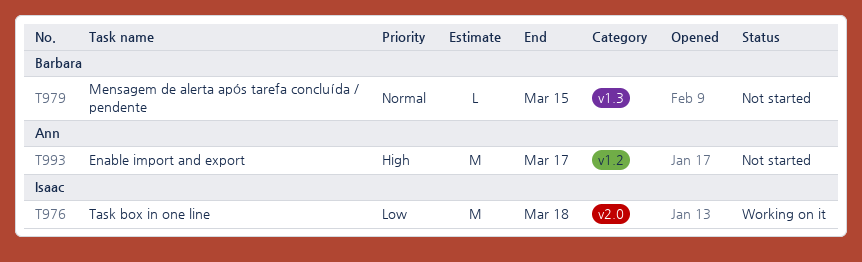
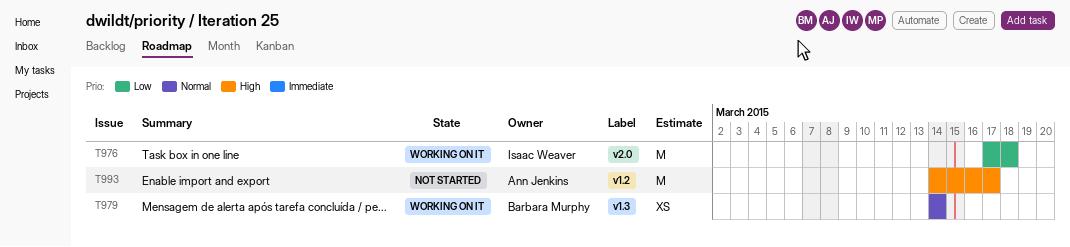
T979, status: Not started -> Working on it
T979, estimate: L -> XS
T979, due: Mar 15 -> Mar 14

